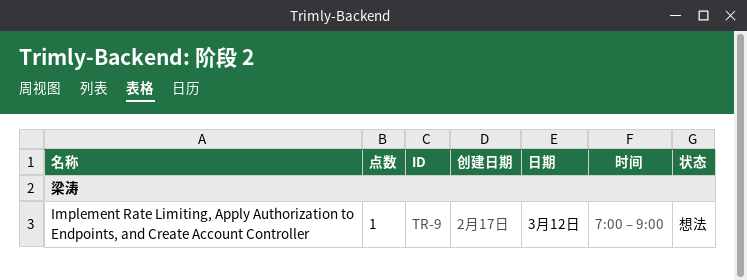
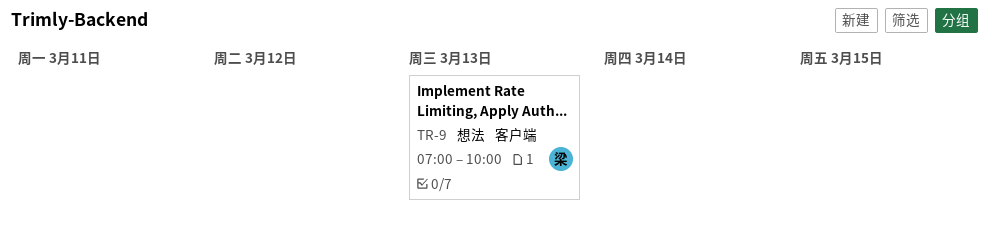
TR-9, day: Mar 12 -> Mar 13
TR-9, ends: 09:00 -> 10:00

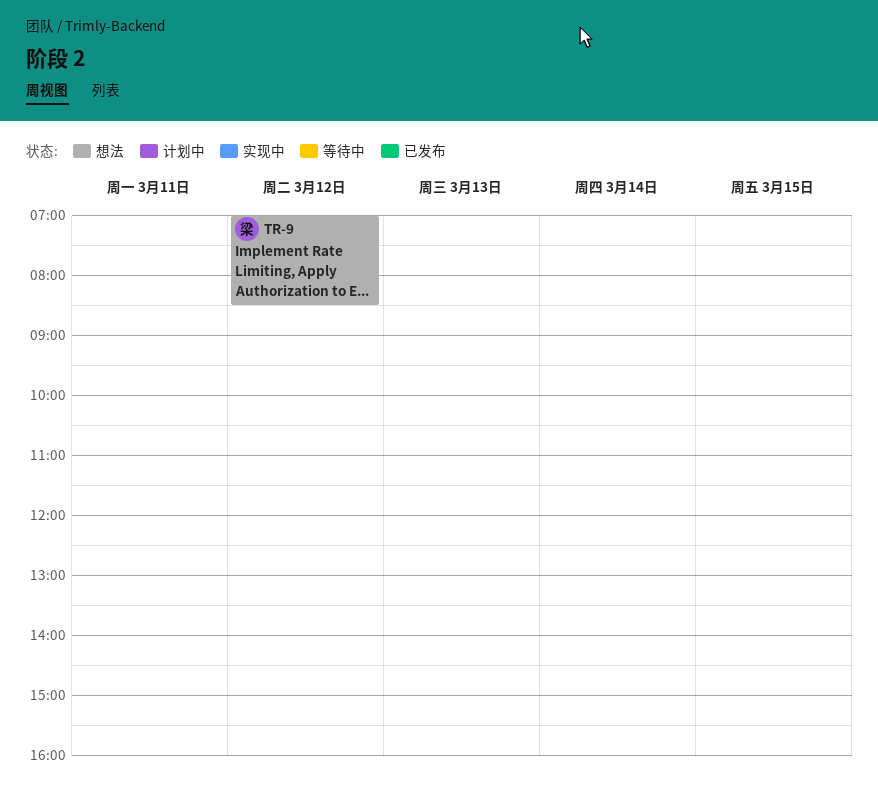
TR-9, day: Mar 13 -> Mar 12
TR-9, ends: 10:00 -> 08:30

